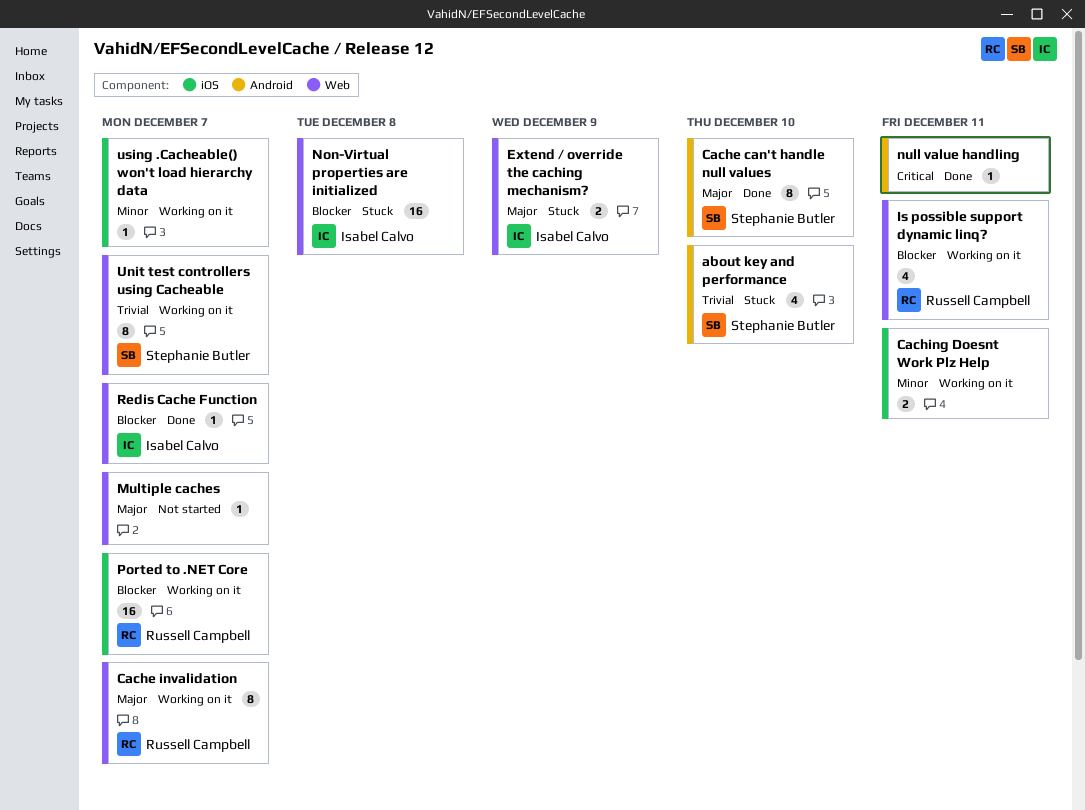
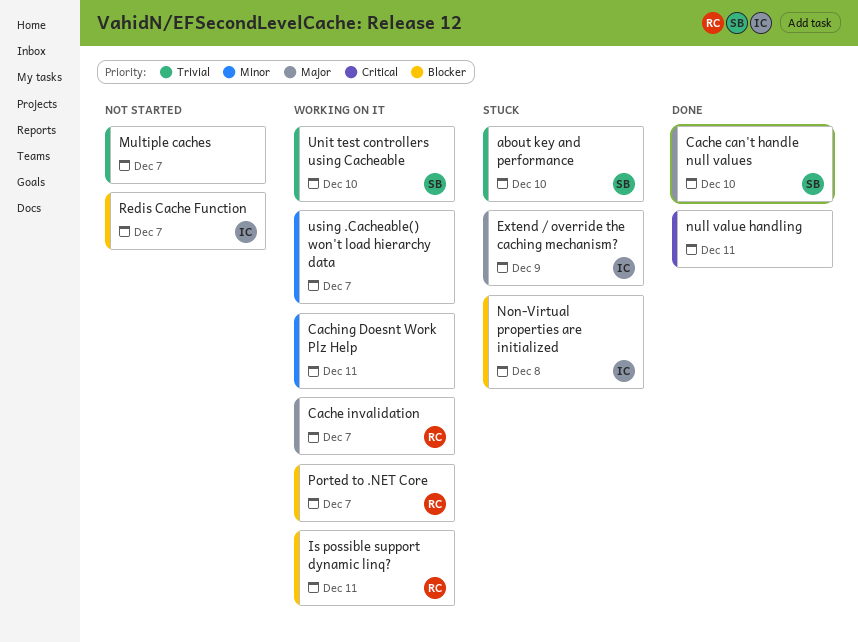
Multiple caches, priority: Major -> Trivial
Redis Cache Function, status: Done -> Not started
Unit test controllers using Cacheable, due: Dec 7 -> Dec 10

